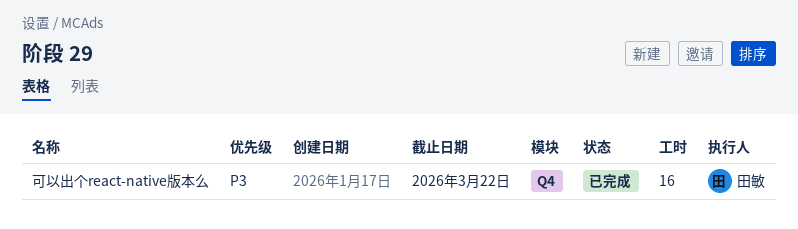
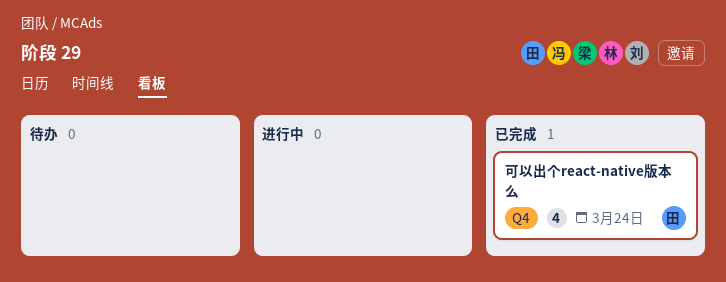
可以出个react-native版本么, estimate: 16 -> 4
可以出个react-native版本么, due: Mar 22 -> Mar 24

